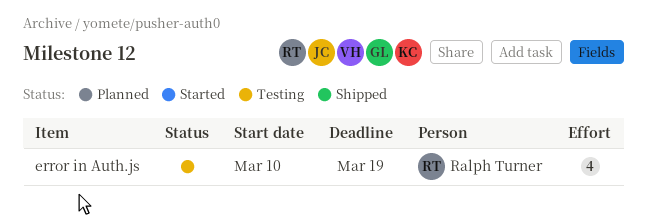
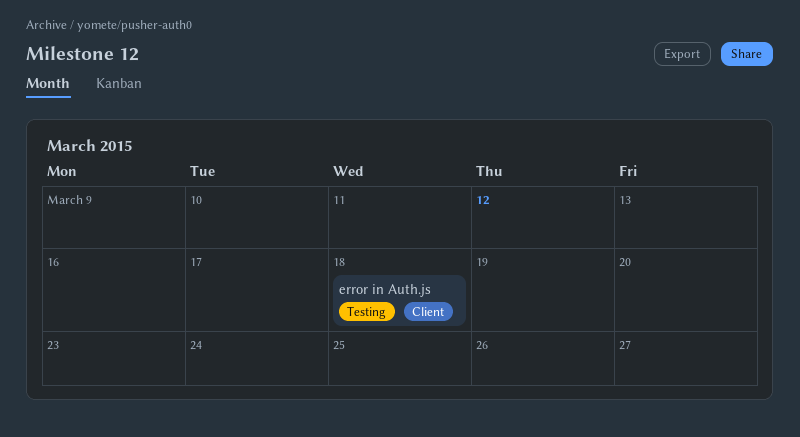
error in Auth.js, due: Mar 19 -> Mar 18

